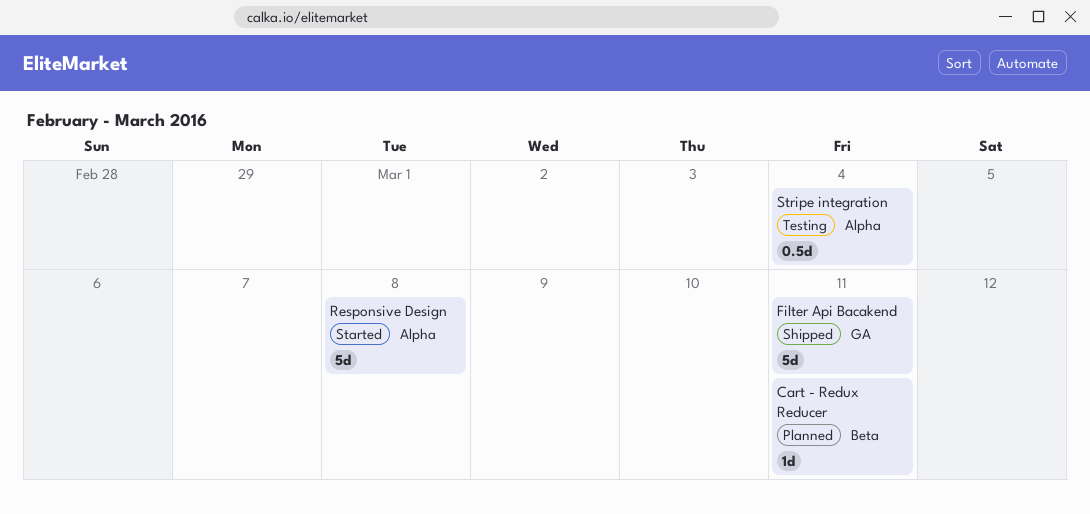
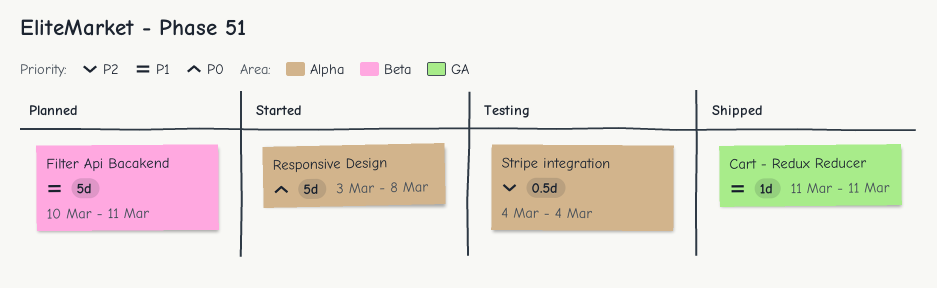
Cart - Redux Reducer, status: Planned -> Shipped
Cart - Redux Reducer, label: Beta -> GA
Filter Api Bacakend, status: Shipped -> Planned
Filter Api Bacakend, label: GA -> Beta

